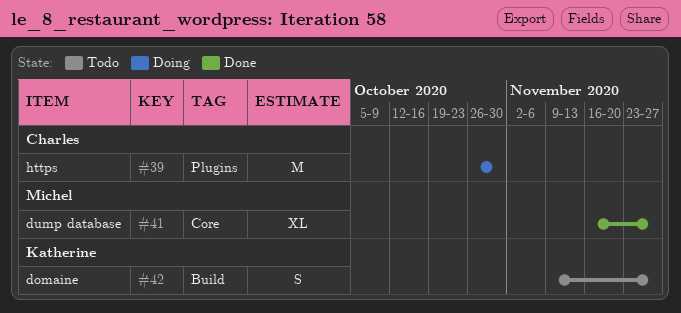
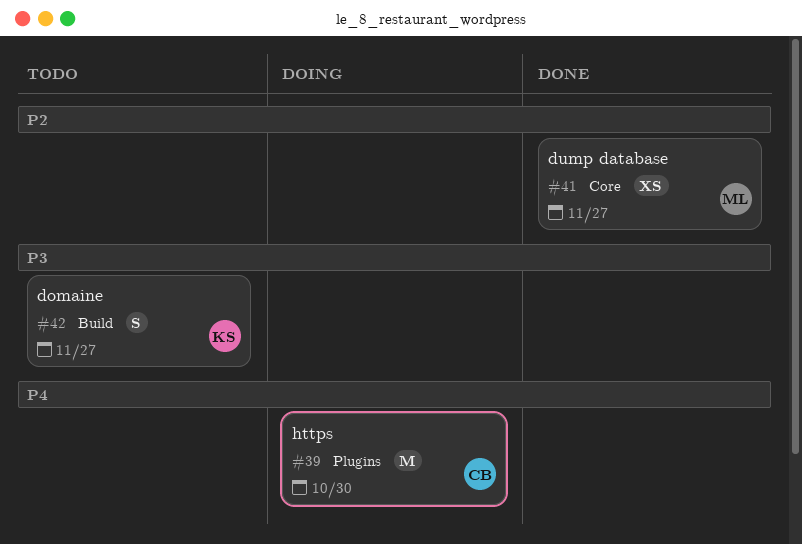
#41, estimate: XL -> XS

